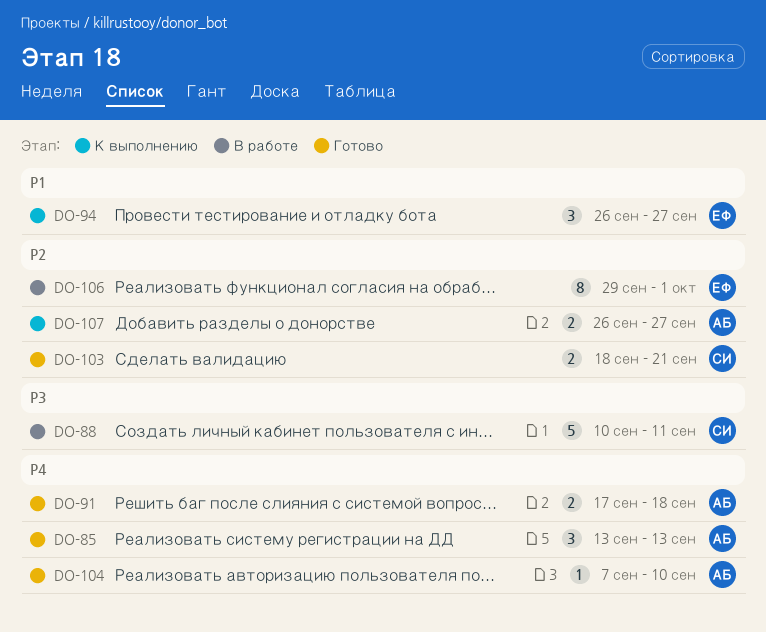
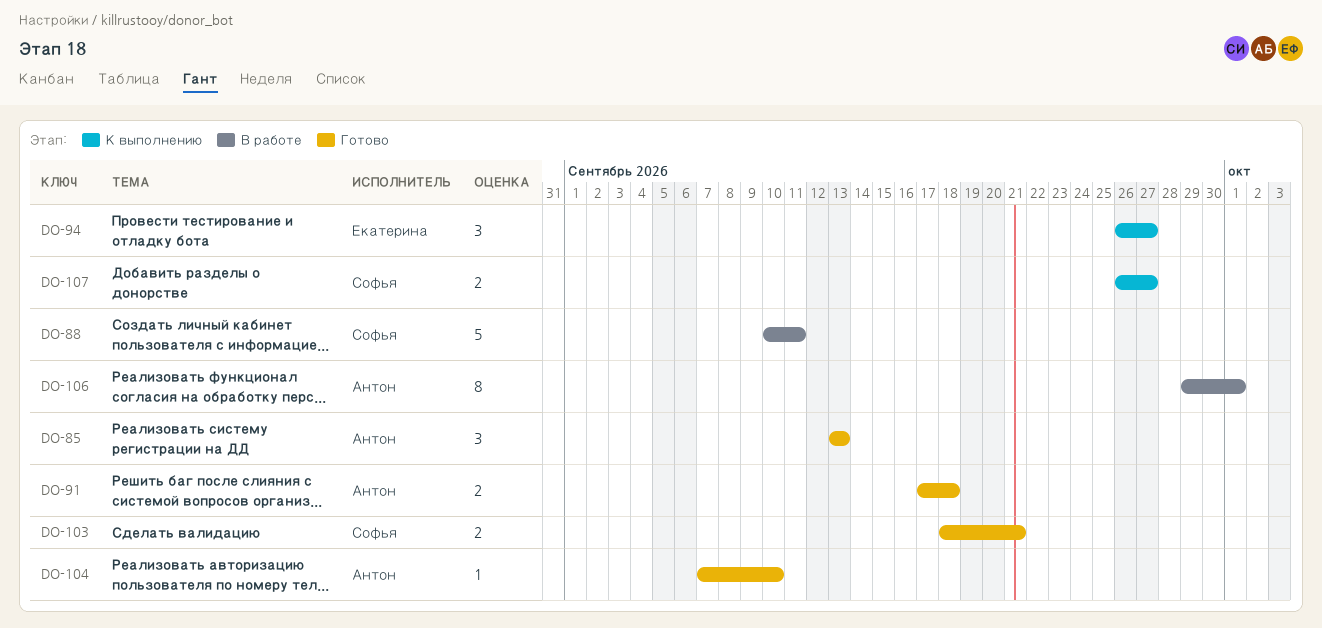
DO-106, owner: Екатерина -> Антон
DO-107, owner: Антон -> Софья

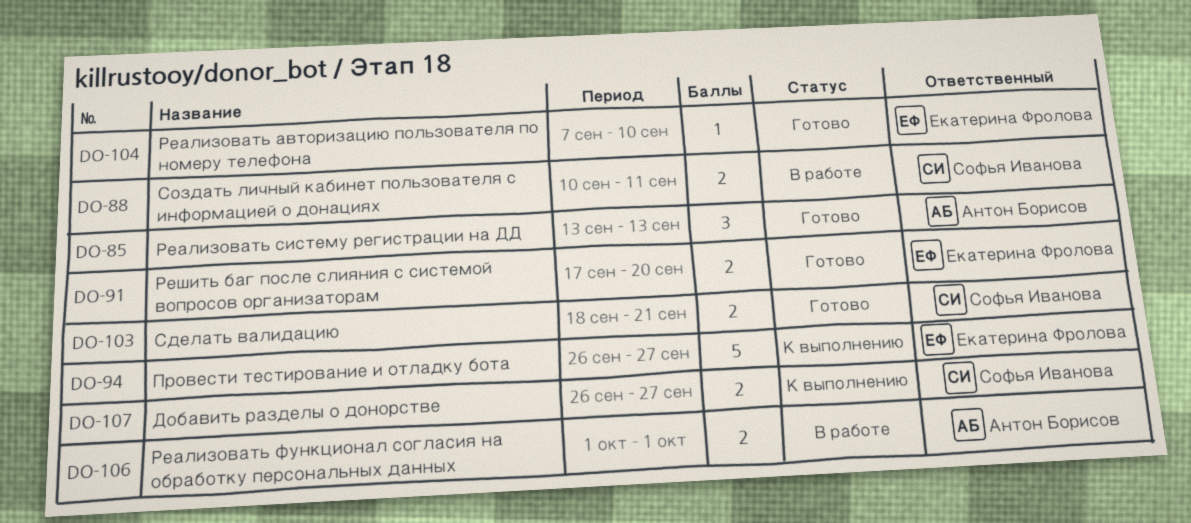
DO-88, estimate: 5 -> 2
DO-91, owner: Антон Борисов -> Екатерина Фролова
DO-91, due: Sep 18 -> Sep 20
DO-94, estimate: 3 -> 5
DO-104, owner: Антон Борисов -> Екатерина Фролова
DO-106, estimate: 8 -> 2
DO-106, start: Sep 29 -> Oct 1

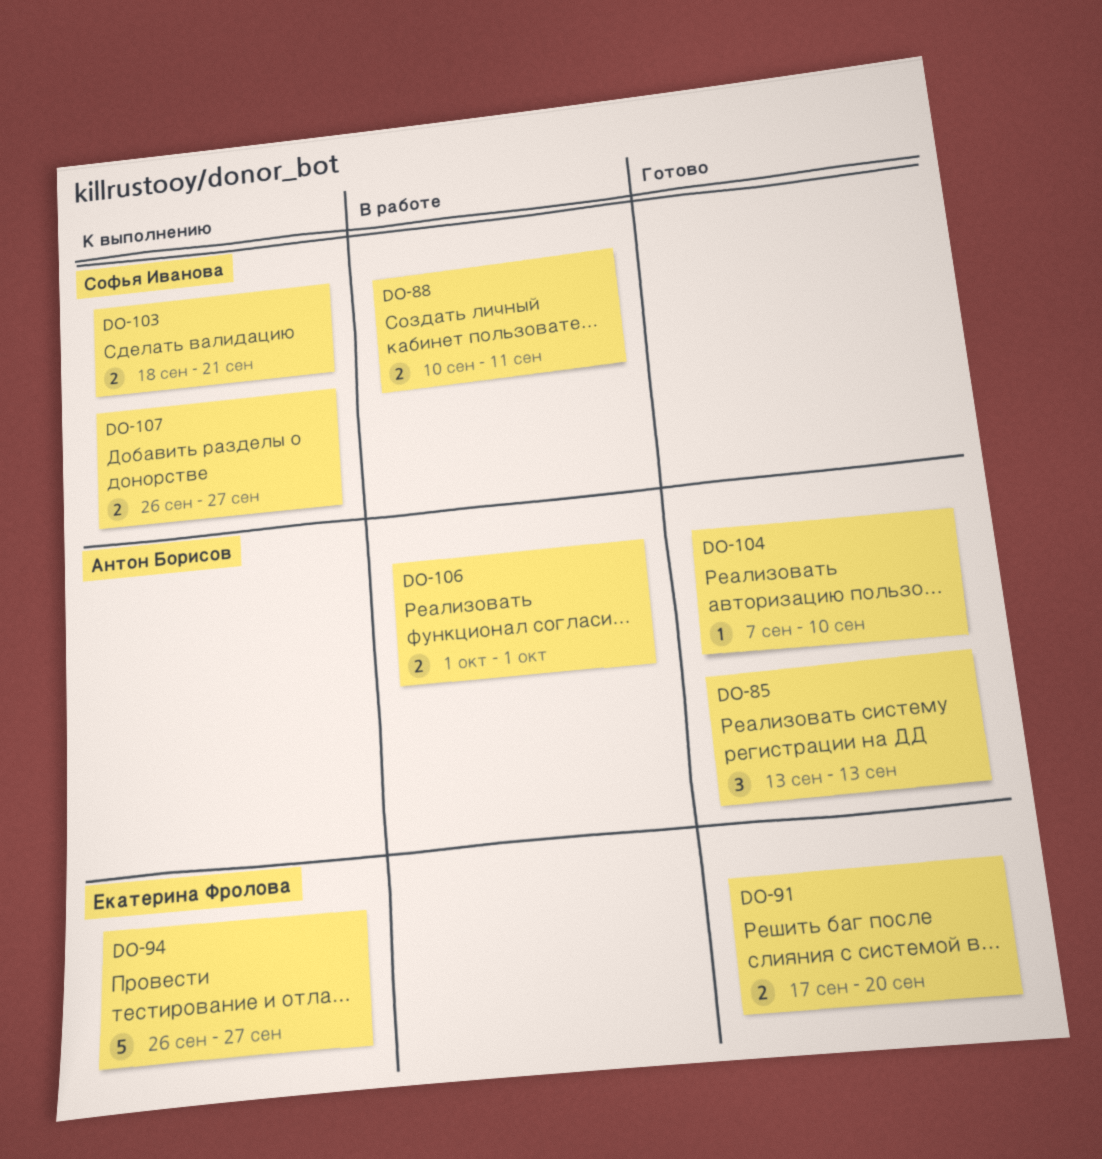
DO-103, status: Готово -> К выполнению
DO-104, owner: Екатерина Фролова -> Антон Борисов

